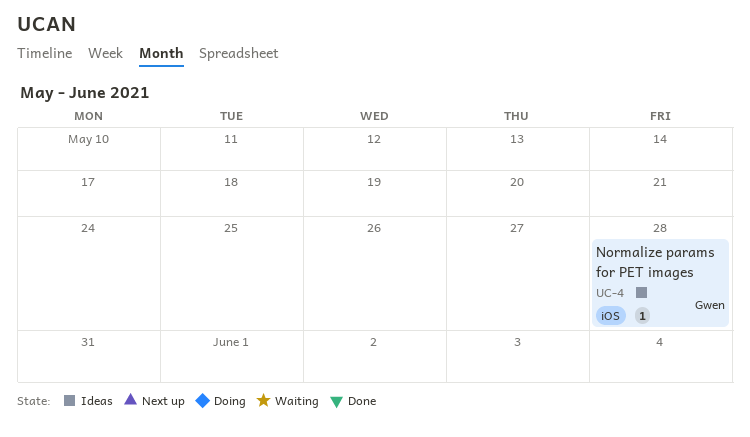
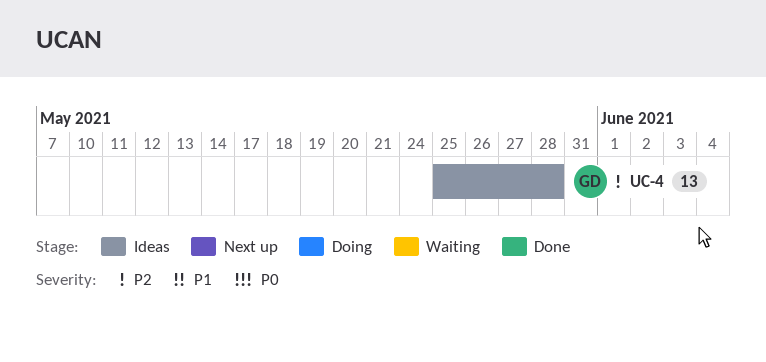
UC-4, estimate: 1 -> 13

